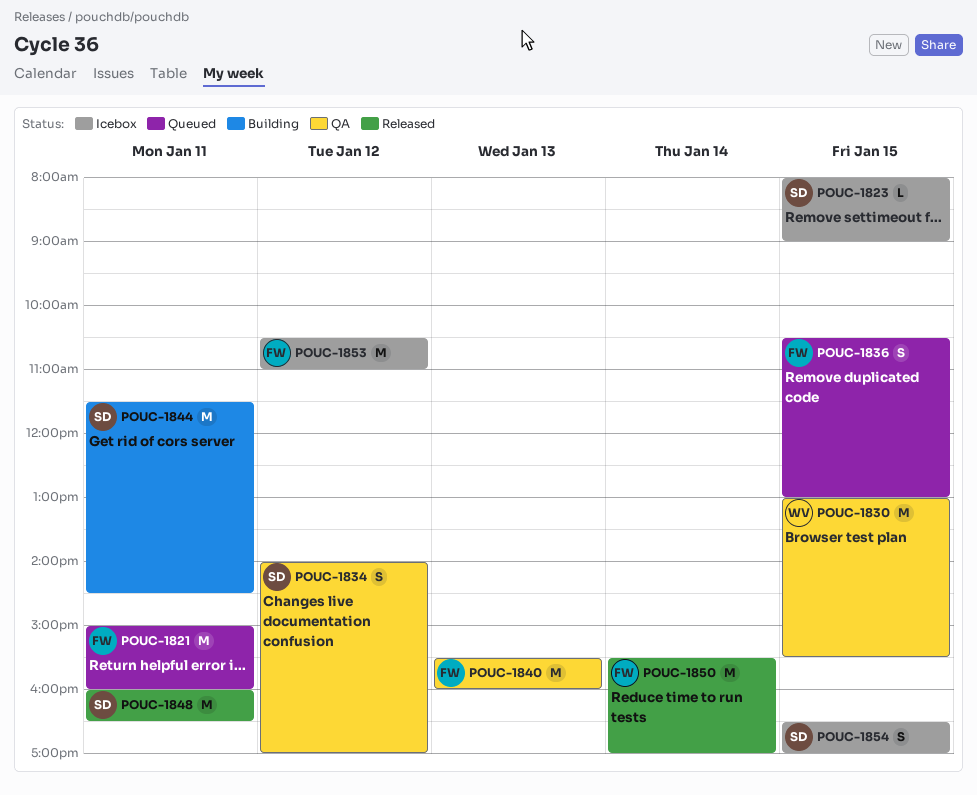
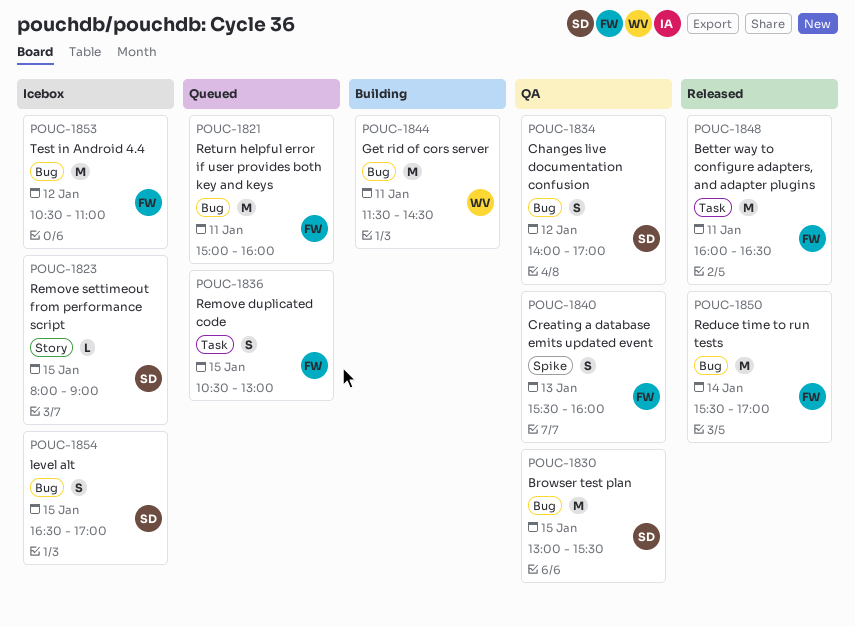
POUC-1830, owner: WV -> SD
POUC-1840, estimate: M -> S
POUC-1844, owner: SD -> WV
POUC-1848, owner: SD -> FW

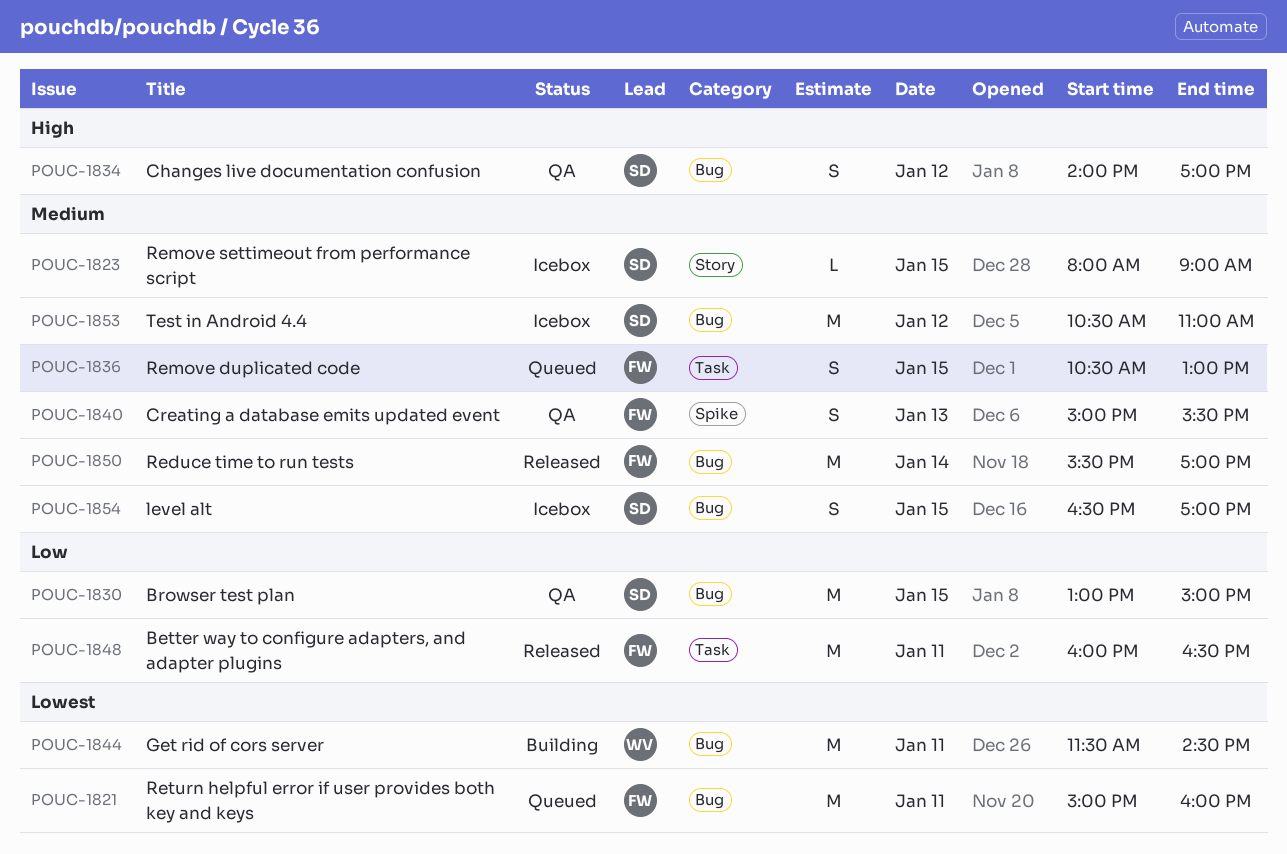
POUC-1830, ends: 15:30 -> 15:00
POUC-1840, begins: 15:30 -> 15:00
POUC-1840, ends: 16:00 -> 15:30
POUC-1853, owner: FW -> SD

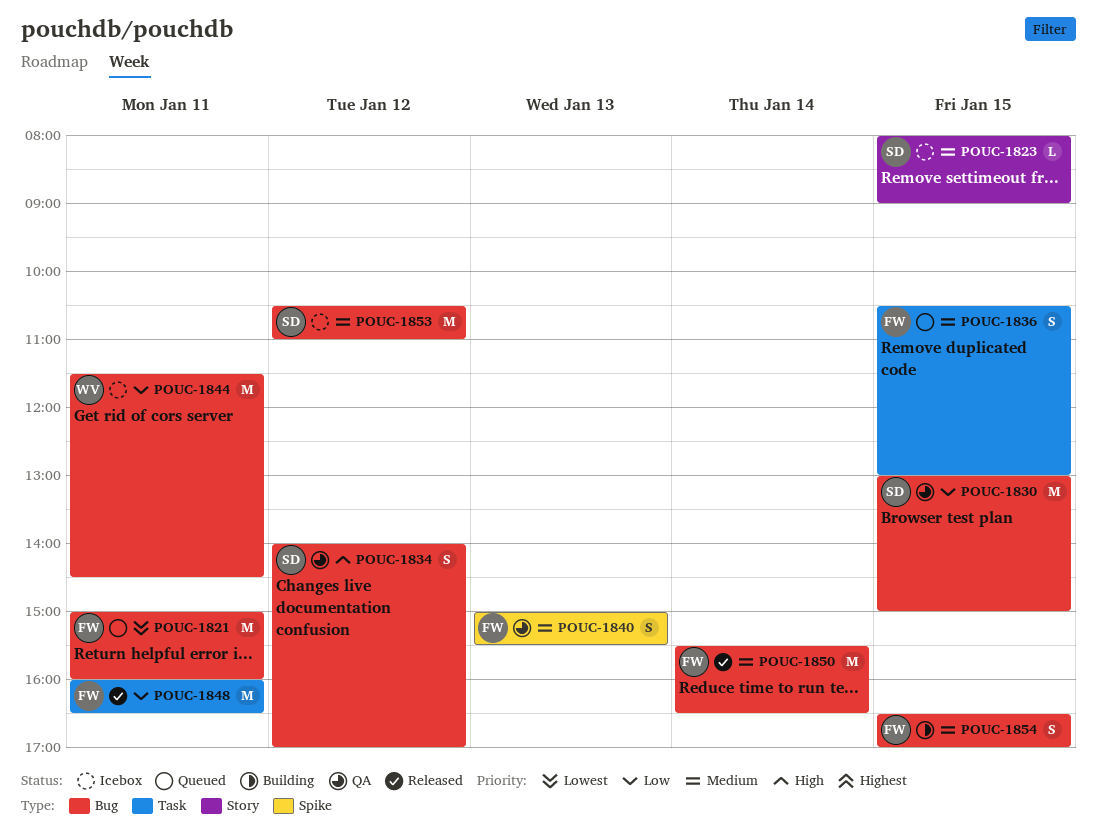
POUC-1844, status: Building -> Icebox
POUC-1844, priority: Lowest -> Low
POUC-1850, ends: 17:00 -> 16:30
POUC-1854, status: Icebox -> Building
POUC-1854, owner: SD -> FW

